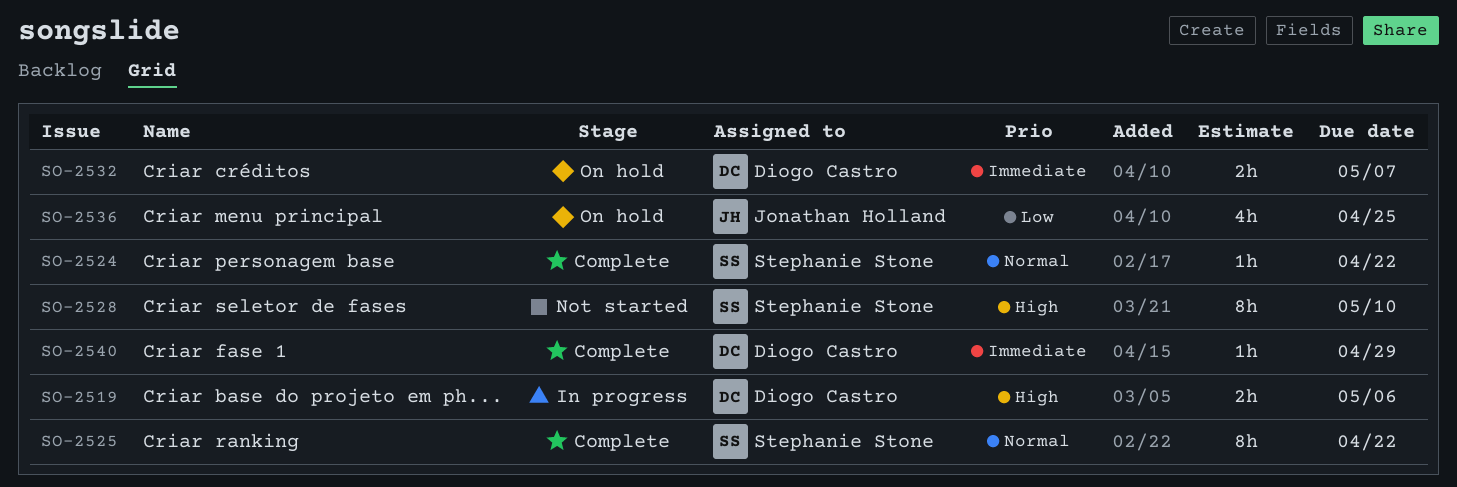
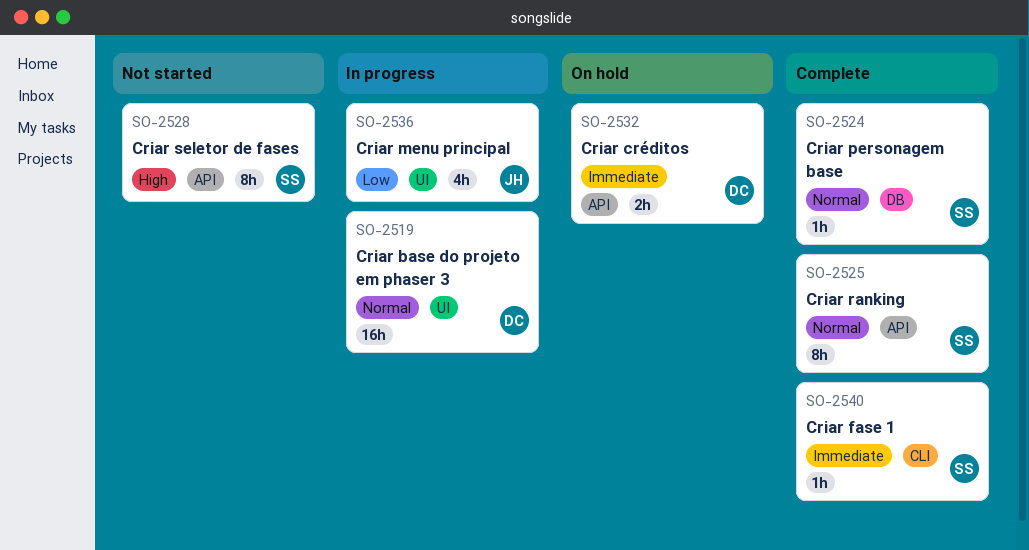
SO-2519, priority: High -> Normal
SO-2519, estimate: 2h -> 16h
SO-2536, status: On hold -> In progress
SO-2540, owner: Diogo Castro -> Stephanie Stone

